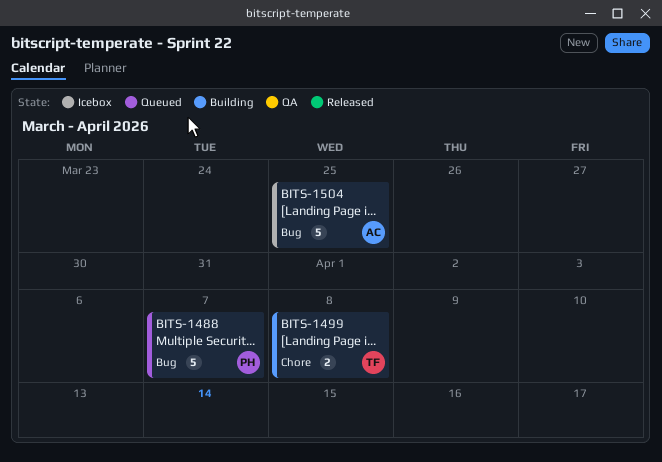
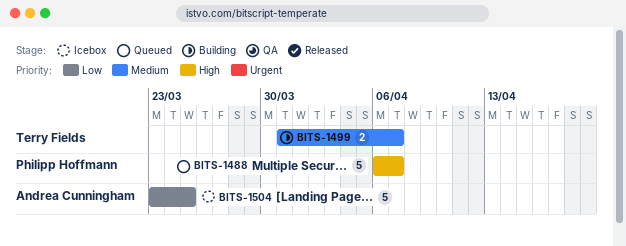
BITS-1499, due: Apr 8 -> Apr 7

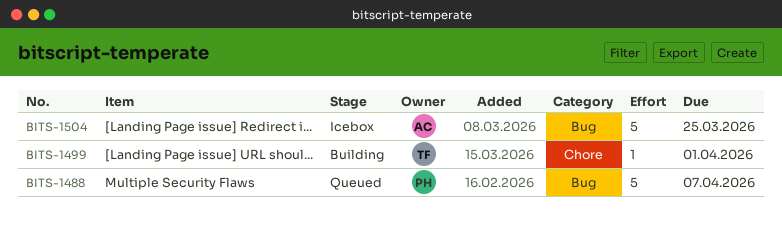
BITS-1499, estimate: 2 -> 1
BITS-1499, due: Apr 7 -> Apr 1

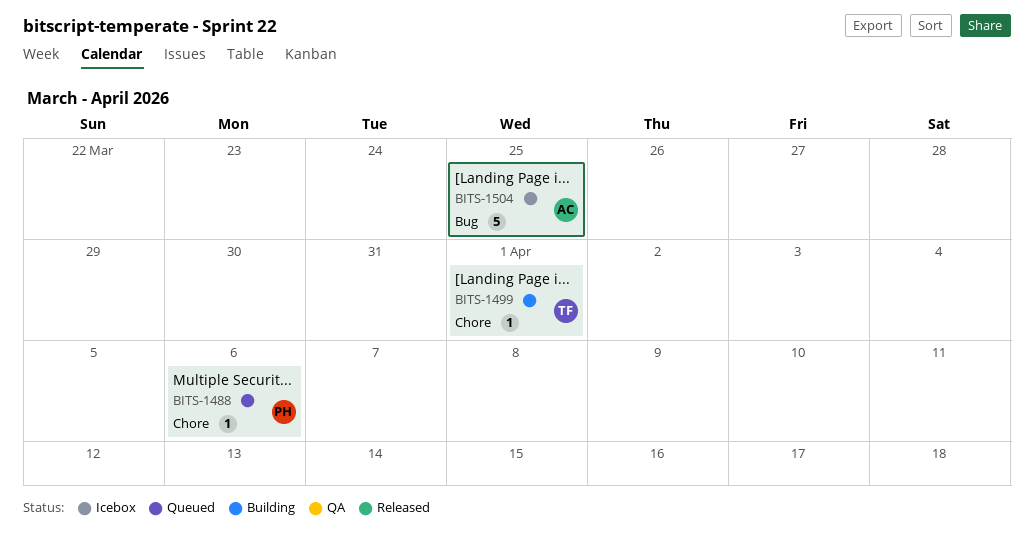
BITS-1488, label: Bug -> Chore
BITS-1488, estimate: 5 -> 1
BITS-1488, due: Apr 7 -> Apr 6

